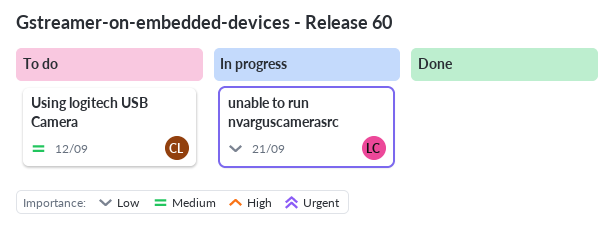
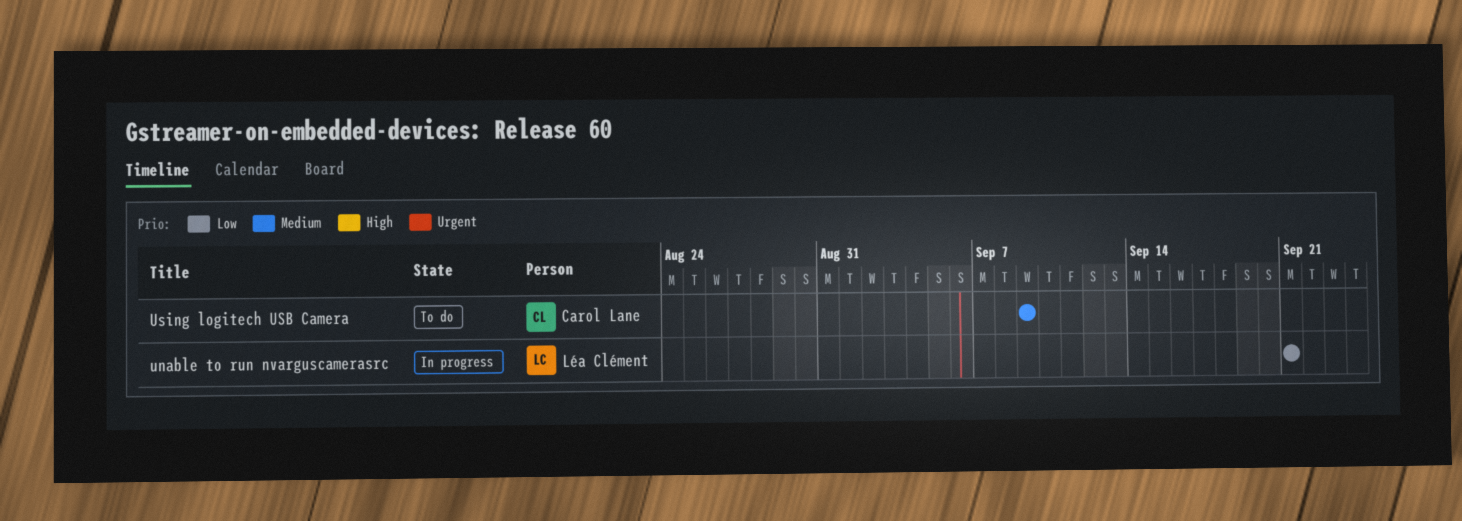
Using logitech USB Camera, due: Sep 12 -> Sep 9

